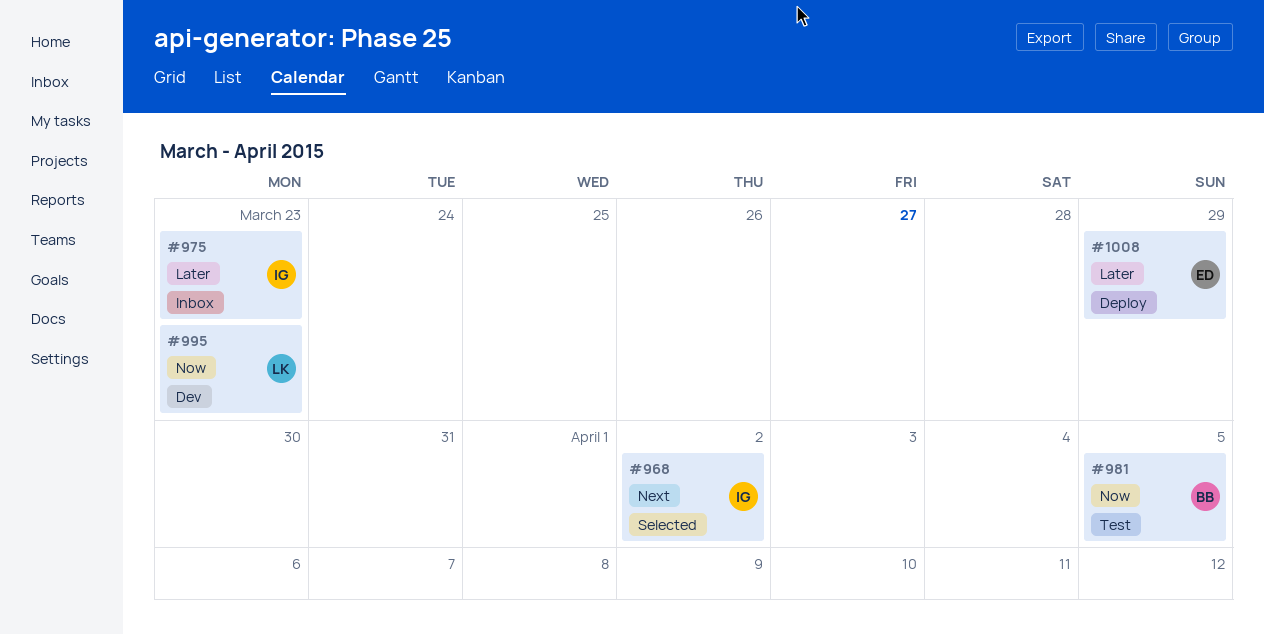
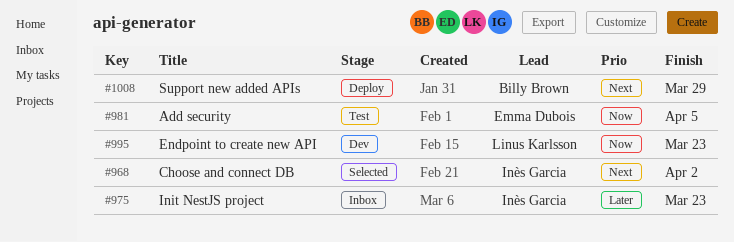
#981, owner: Billy Brown -> Emma Dubois
#1008, owner: Emma Dubois -> Billy Brown
#1008, priority: Later -> Next

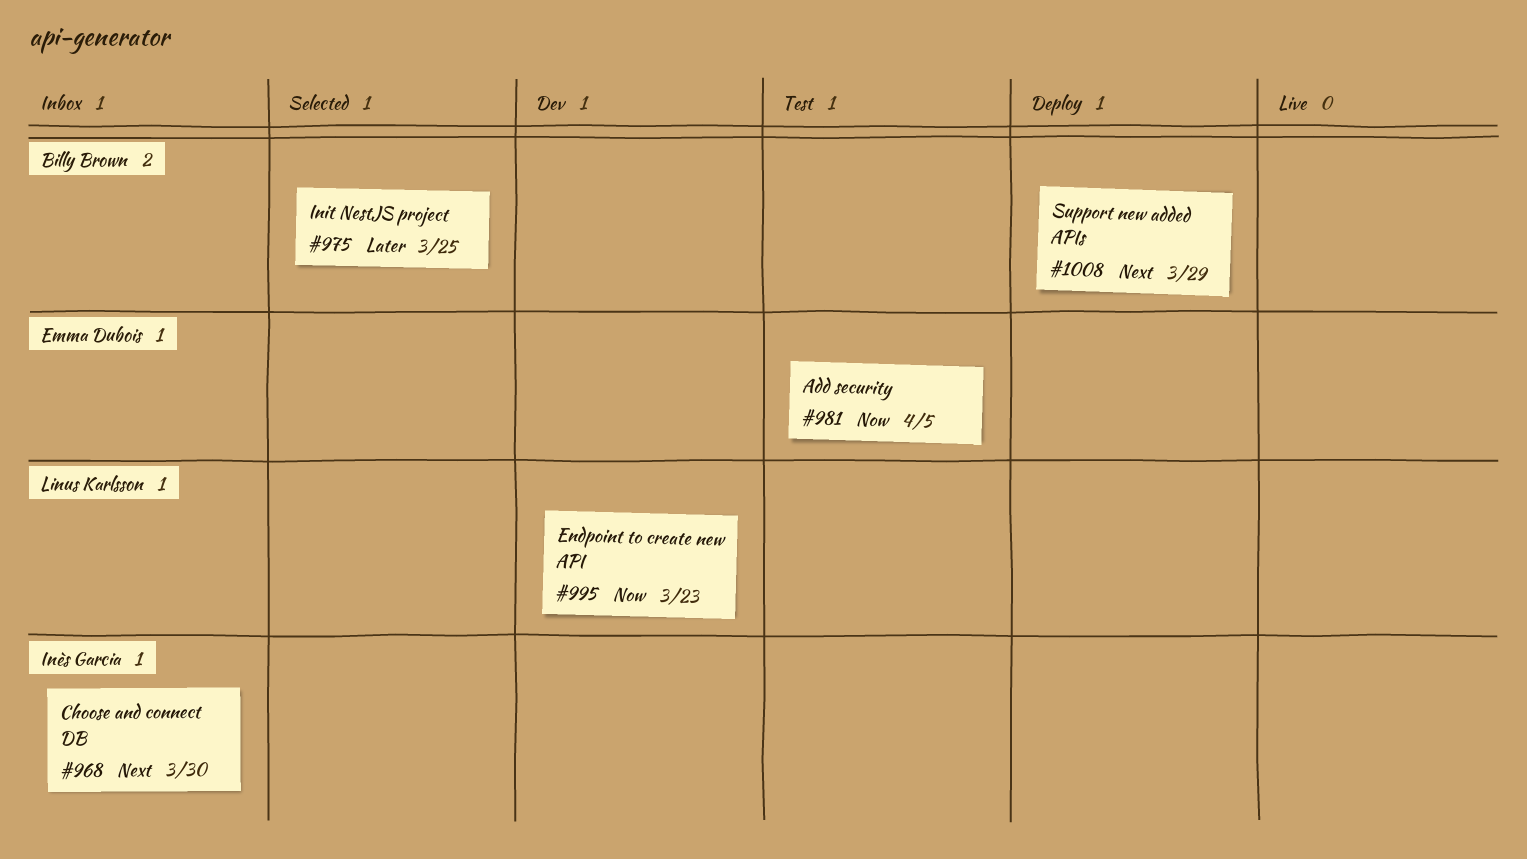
#968, status: Selected -> Inbox
#968, due: Apr 2 -> Mar 30
#975, status: Inbox -> Selected
#975, owner: Inès Garcia -> Billy Brown
#975, due: Mar 23 -> Mar 25

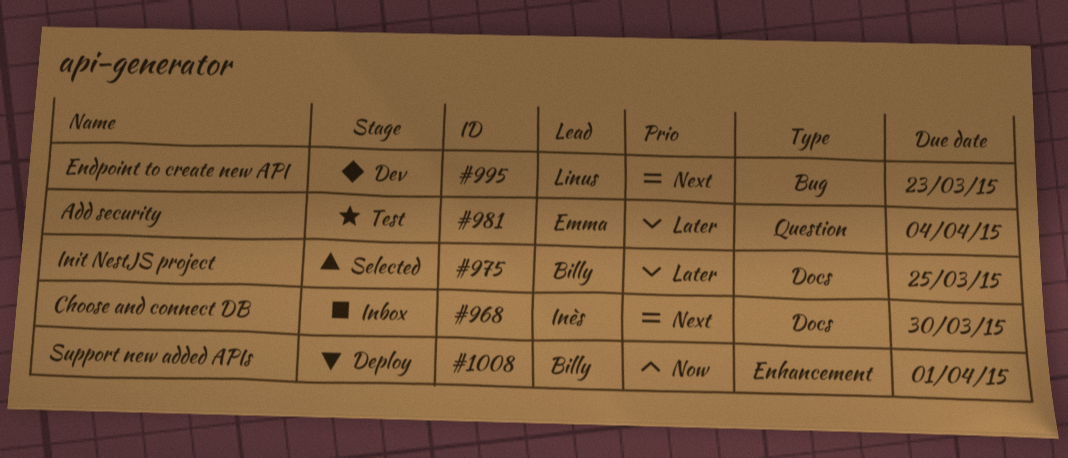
#981, priority: Now -> Later
#981, due: Apr 5 -> Apr 4
#995, priority: Now -> Next
#1008, priority: Next -> Now
#1008, due: Mar 29 -> Apr 1

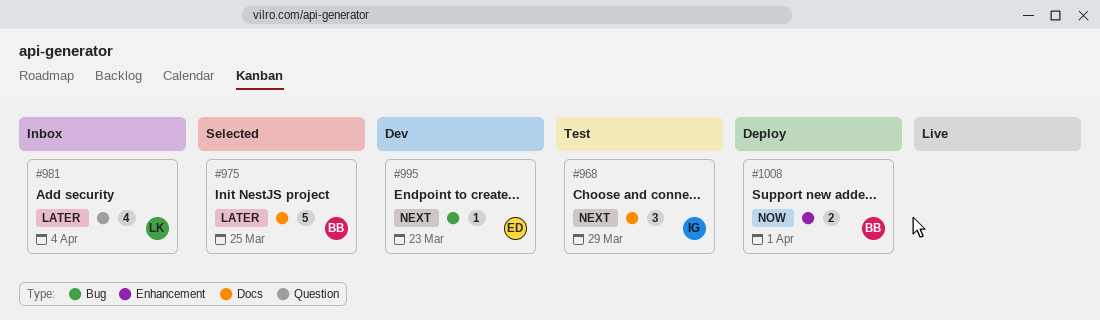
#968, status: Inbox -> Test
#968, due: Mar 30 -> Mar 29
#981, status: Test -> Inbox
#981, owner: Emma -> Linus
#995, owner: Linus -> Emma

